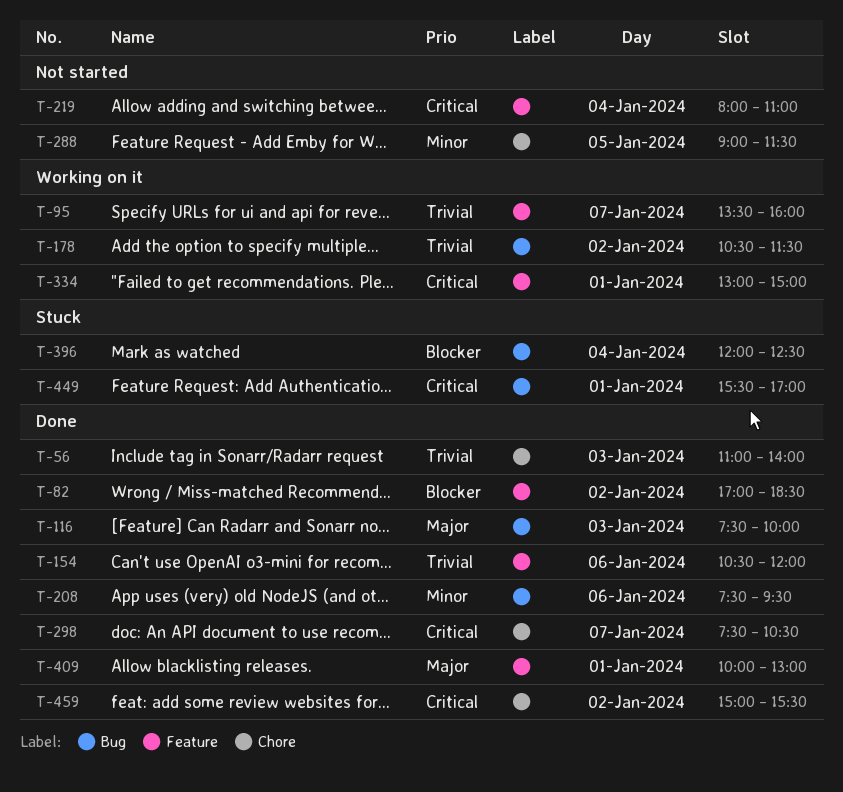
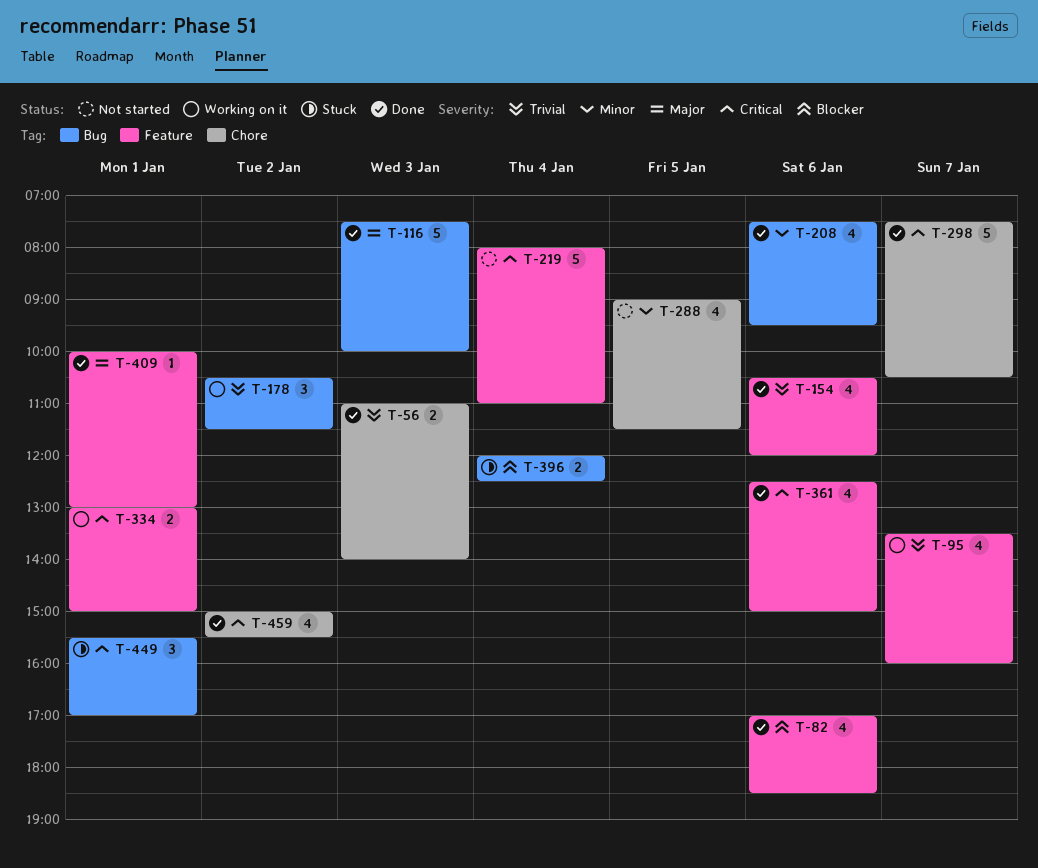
T-82, day: Jan 2 -> Jan 6
T-361: none -> present

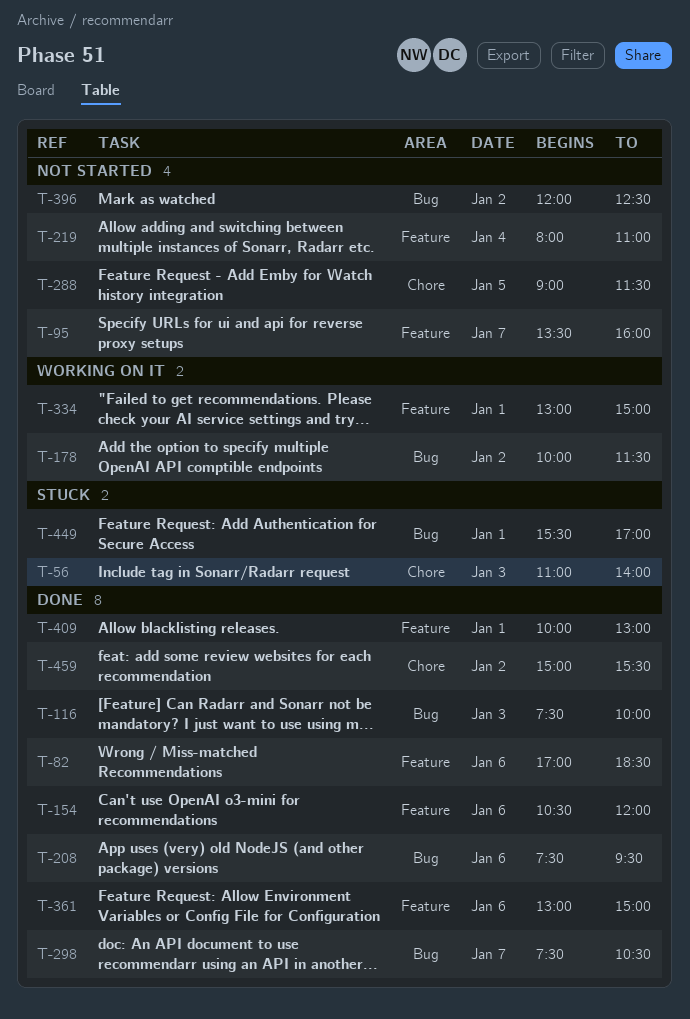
T-56, status: Done -> Stuck
T-95, status: Working on it -> Not started
T-178, begins: 10:30 -> 10:00
T-298, label: Chore -> Bug
T-361, begins: 12:30 -> 13:00
T-396, status: Stuck -> Not started
T-396, day: Jan 4 -> Jan 2

